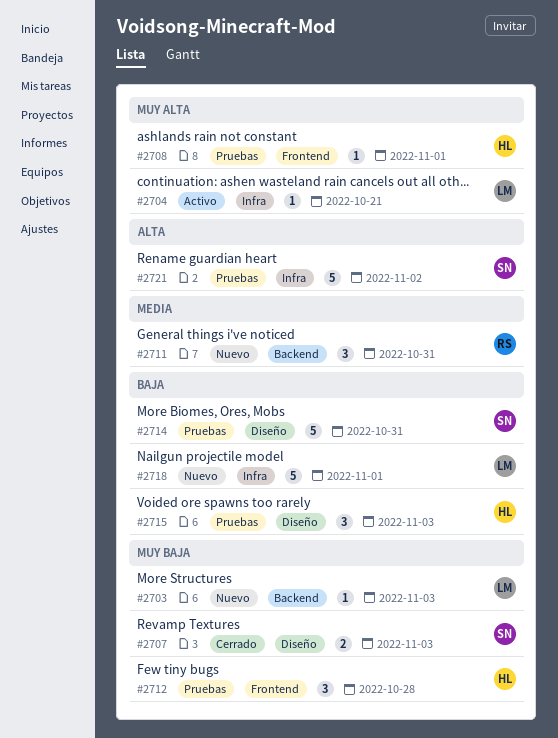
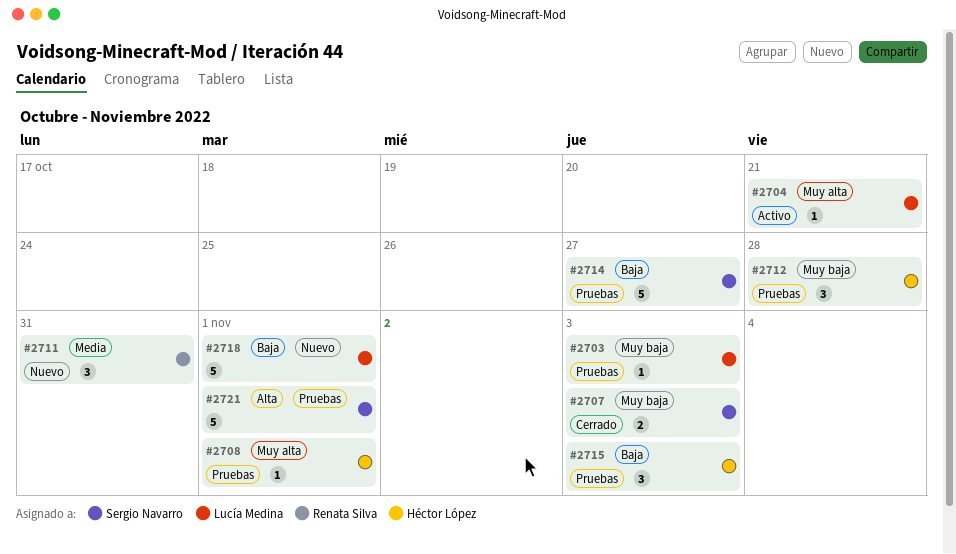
#2703, status: Nuevo -> Pruebas
#2714, due: Oct 31 -> Oct 27
#2721, due: Nov 2 -> Nov 1

